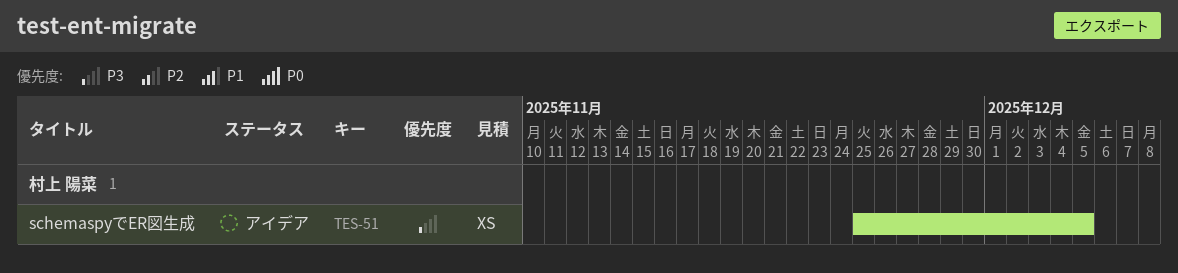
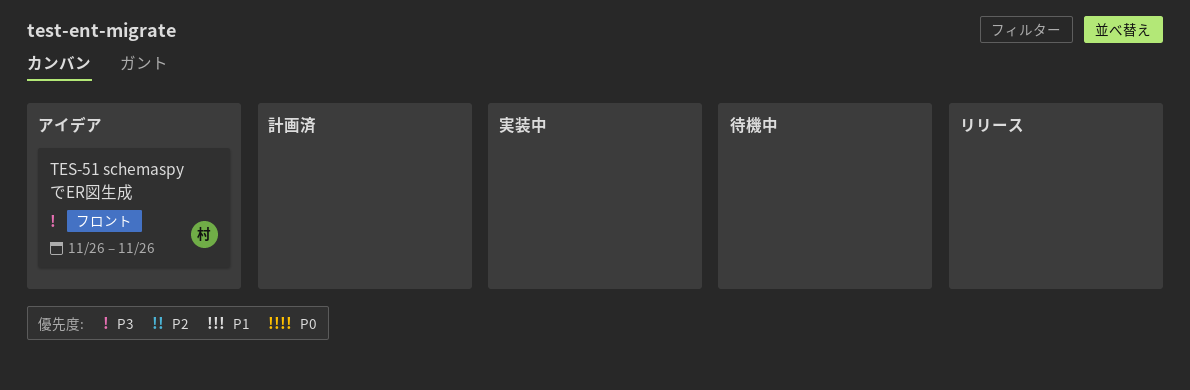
TES-51, start: Nov 25 -> Nov 26
TES-51, due: Dec 5 -> Nov 26

